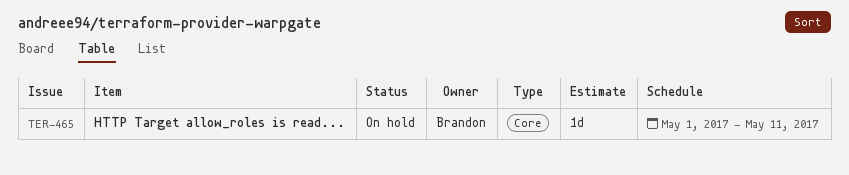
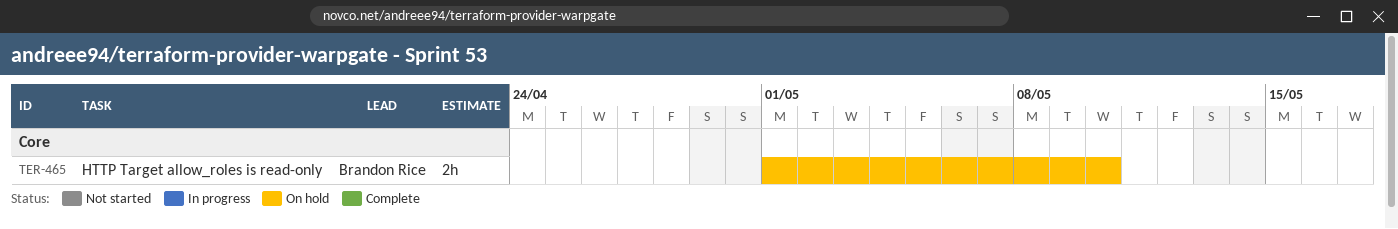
TER-465, estimate: 1d -> 2h
TER-465, due: May 11 -> May 10

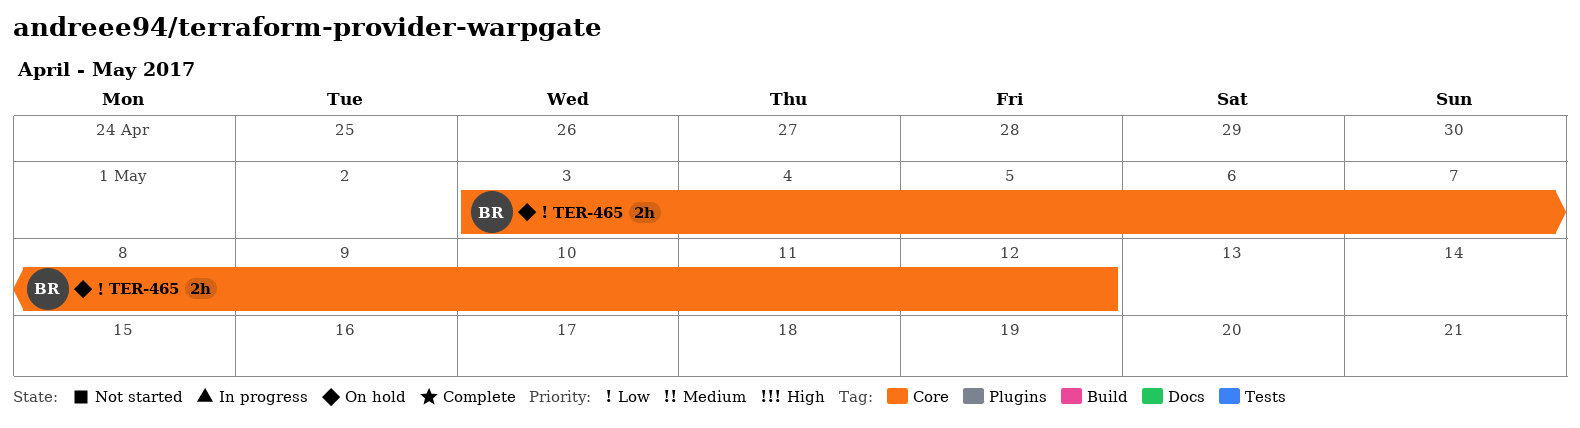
TER-465, start: May 1 -> May 3
TER-465, due: May 10 -> May 12

